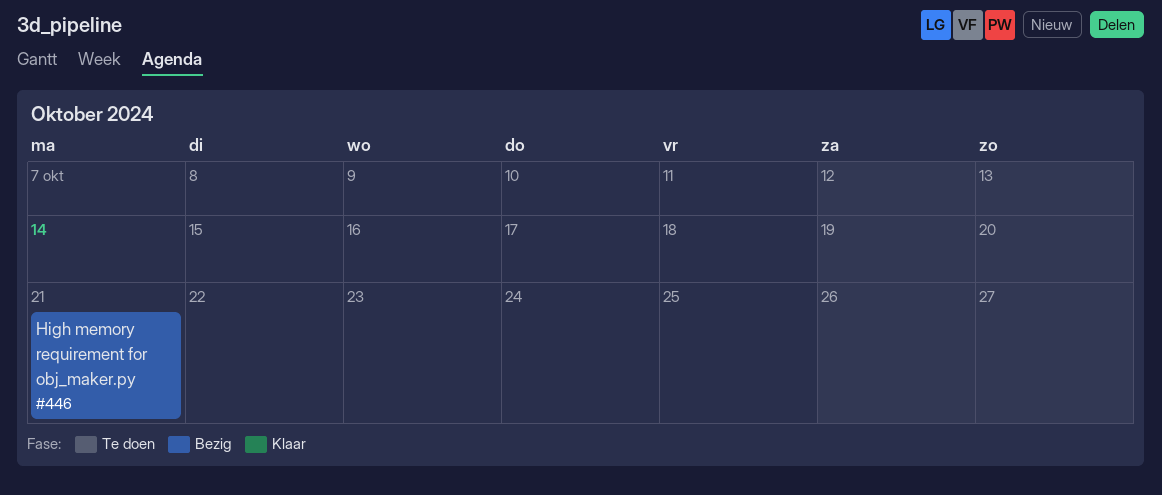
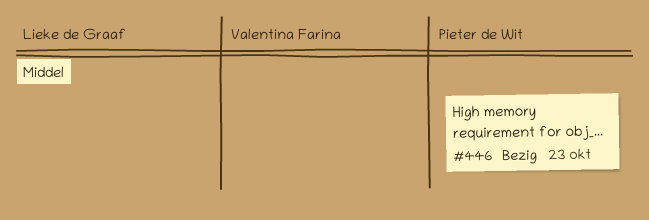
#446, due: Oct 21 -> Oct 23

